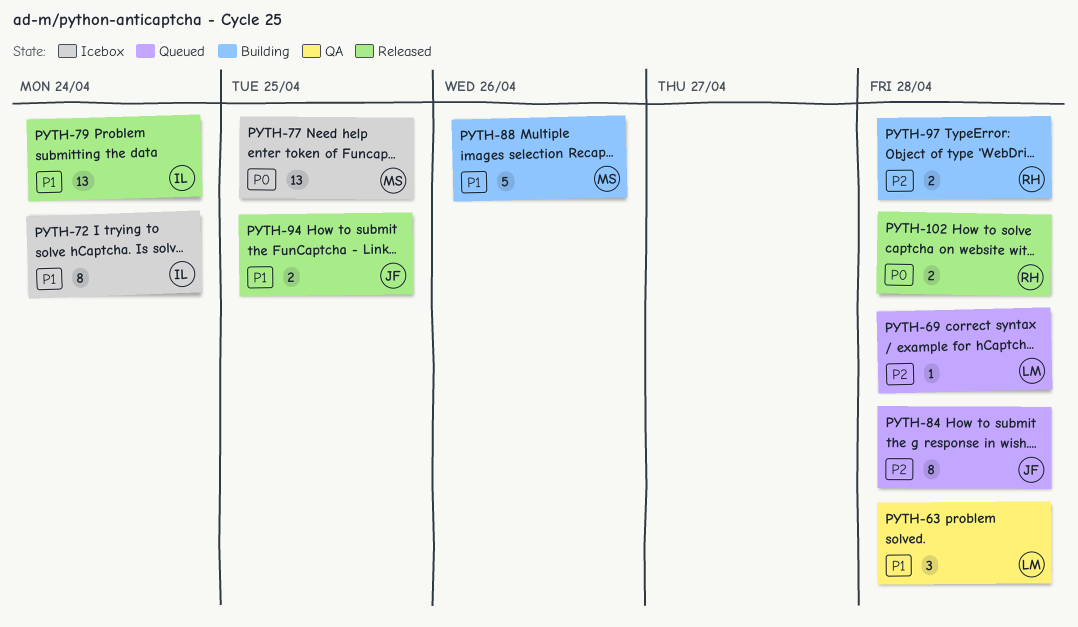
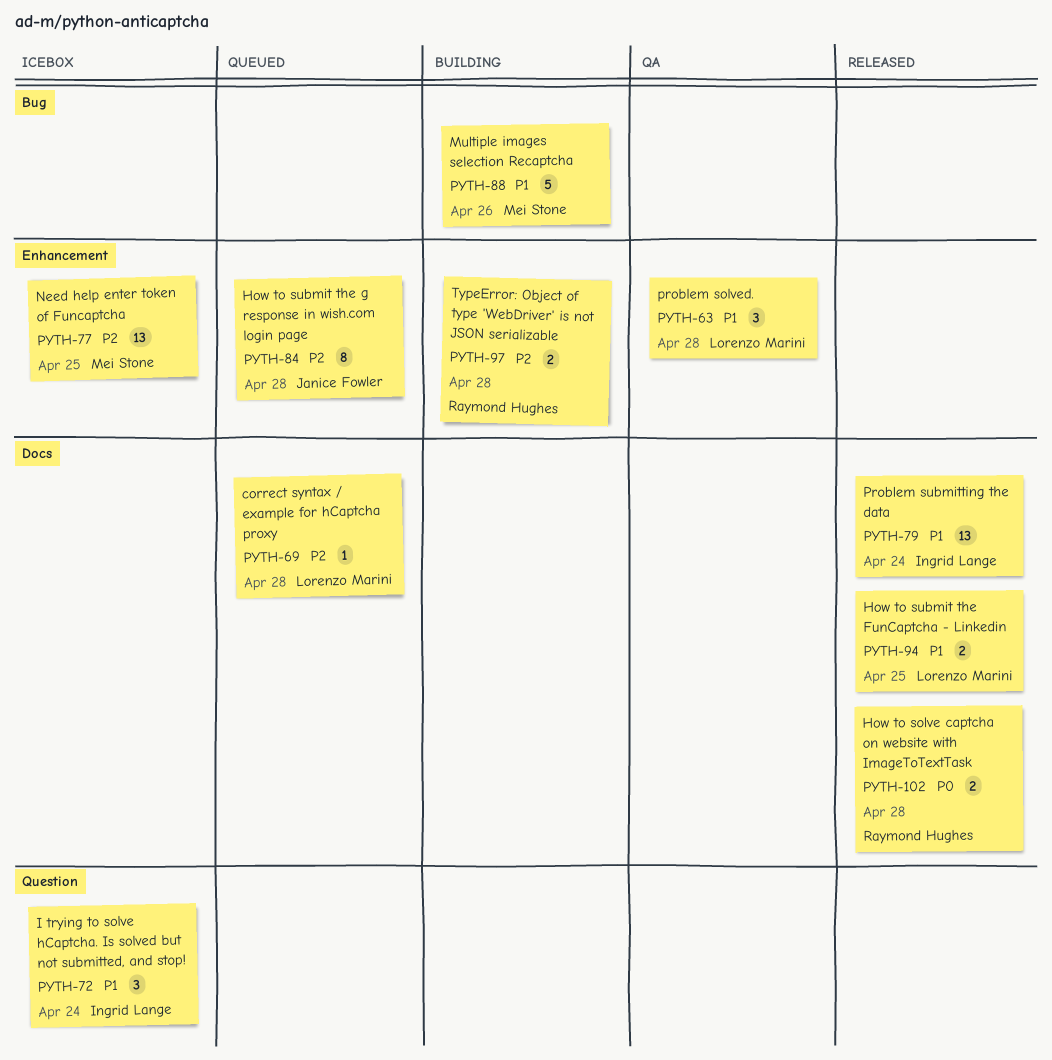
PYTH-72, estimate: 8 -> 3
PYTH-77, priority: P0 -> P2
PYTH-94, owner: Janice Fowler -> Lorenzo Marini

